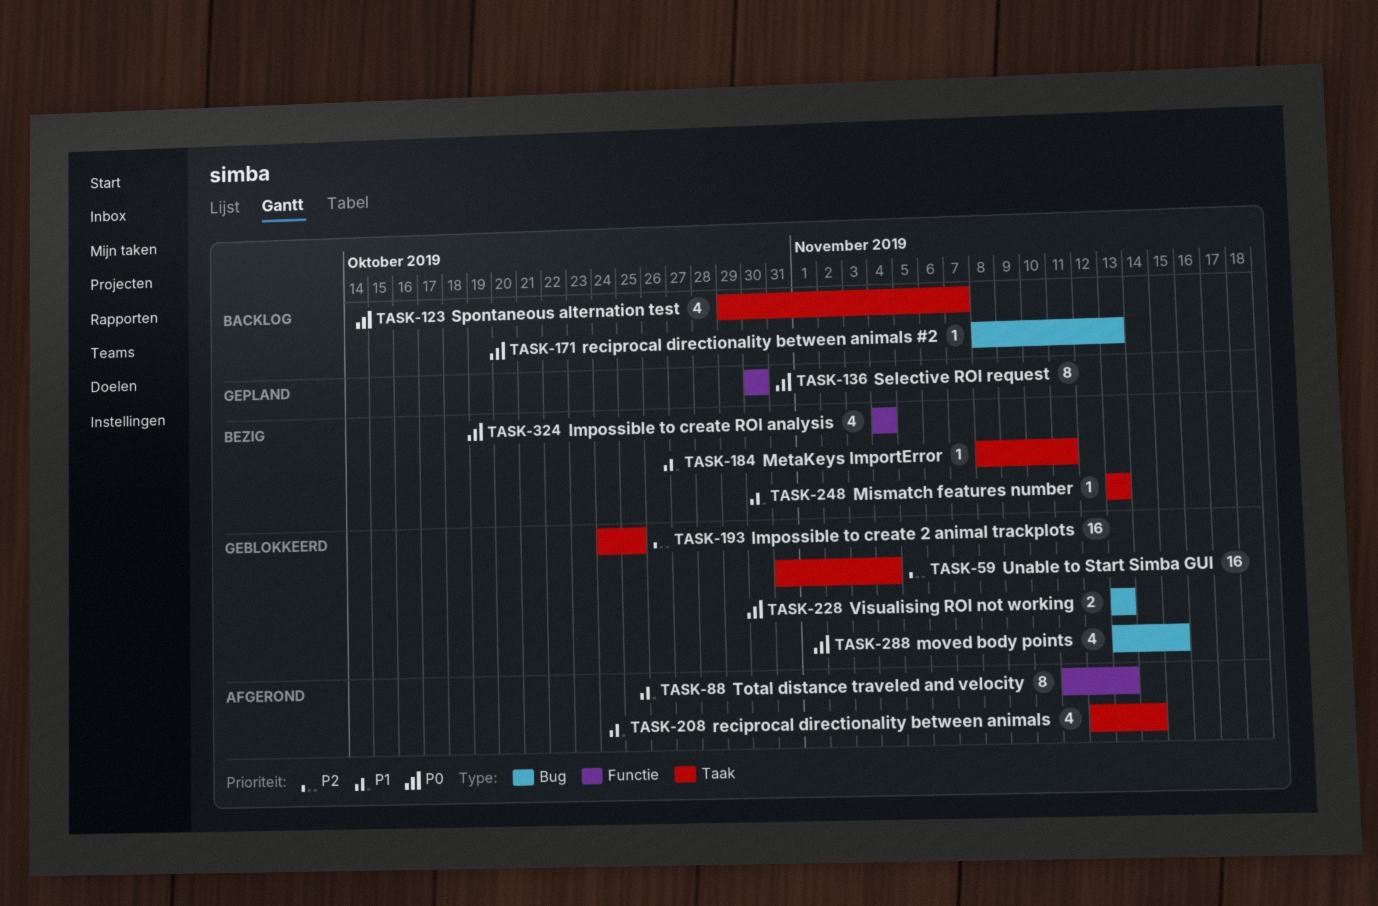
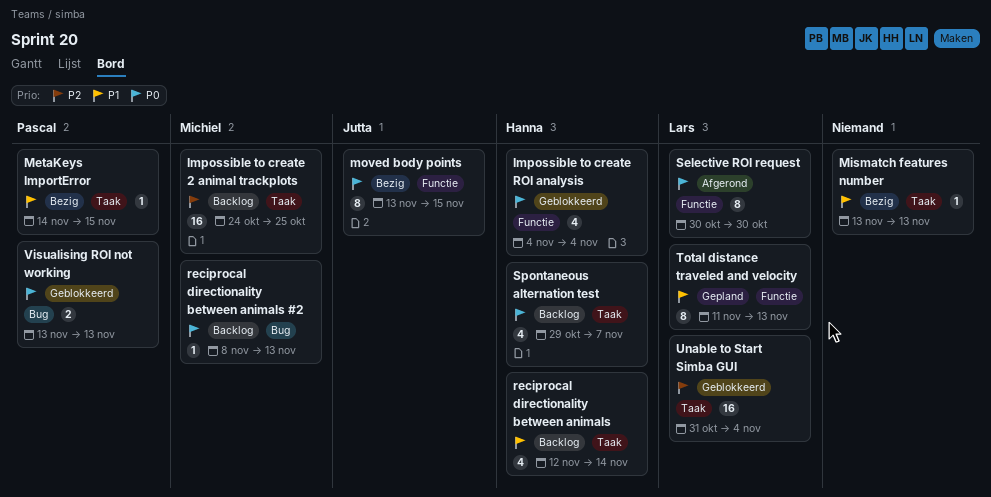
Impossible to create 2 animal trackplots, status: Geblokkeerd -> Backlog
Impossible to create ROI analysis, status: Bezig -> Geblokkeerd
MetaKeys ImportError, start: Nov 8 -> Nov 14
MetaKeys ImportError, due: Nov 11 -> Nov 15
moved body points, status: Geblokkeerd -> Bezig
moved body points, label: Bug -> Functie
moved body points, estimate: 4 -> 8
reciprocal directionality between animals, status: Afgerond -> Backlog
Selective ROI request, status: Gepland -> Afgerond
Total distance traveled and velocity, status: Afgerond -> Gepland

